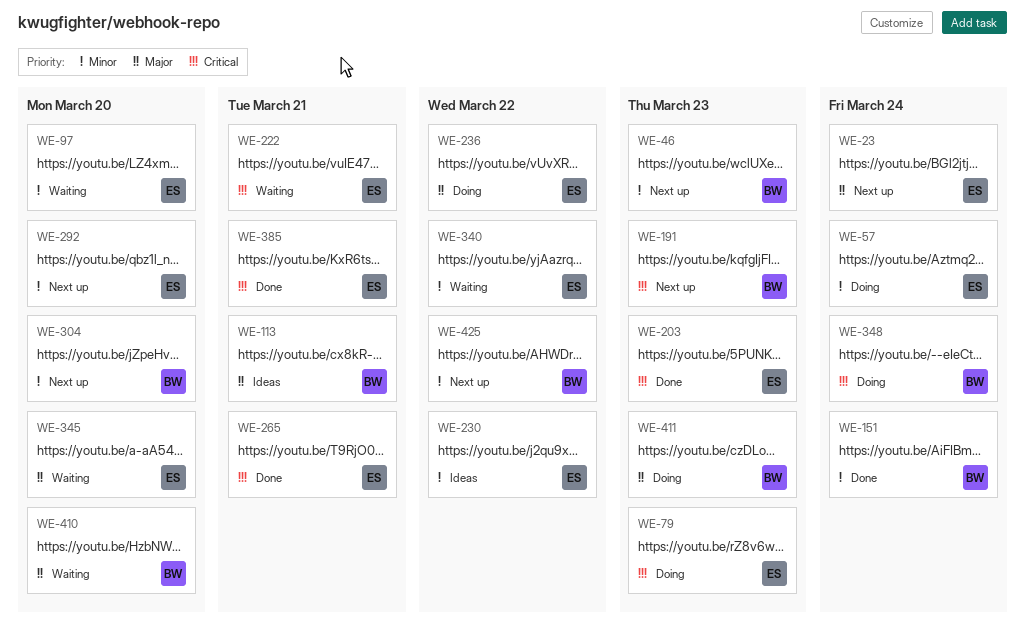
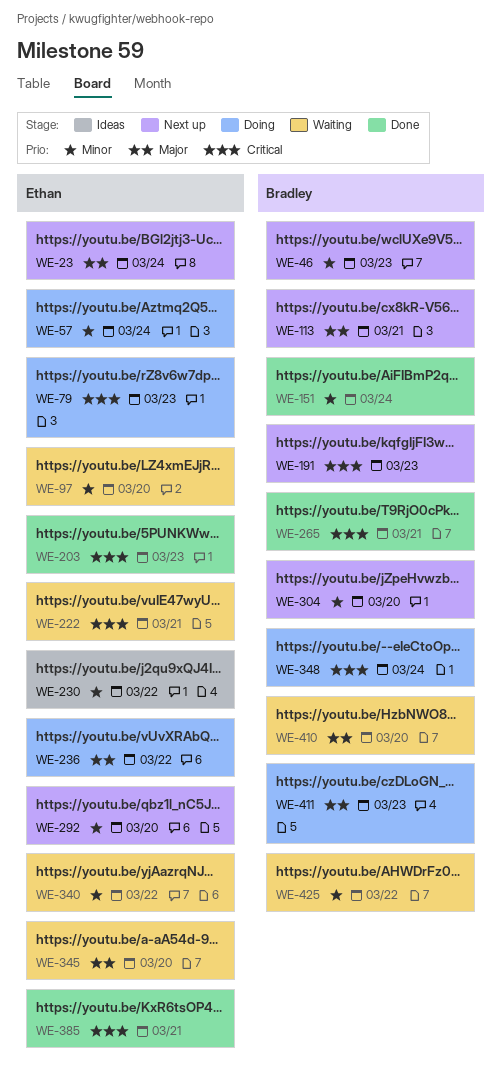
WE-113, status: Ideas -> Next up
WE-265, owner: Ethan -> Bradley
WE-425, status: Next up -> Waiting

